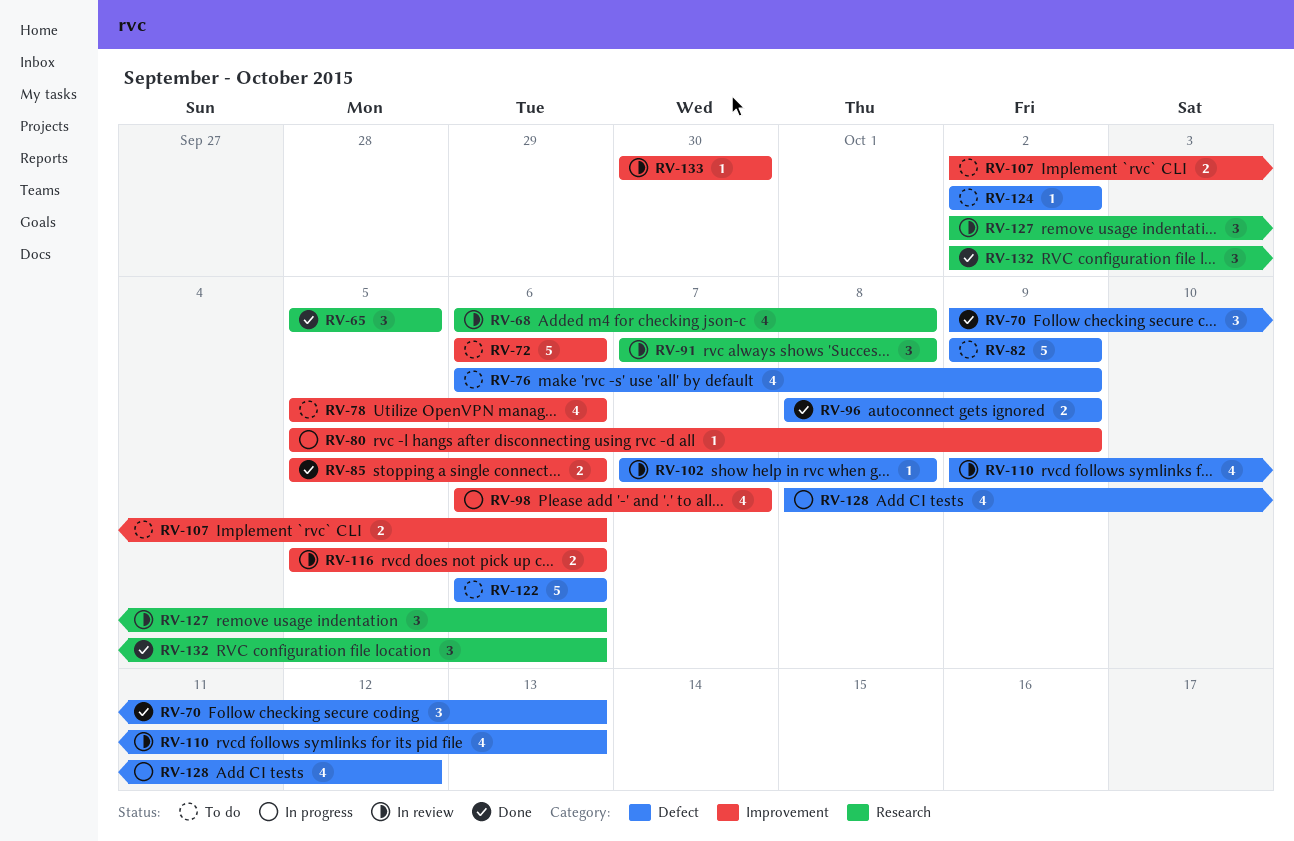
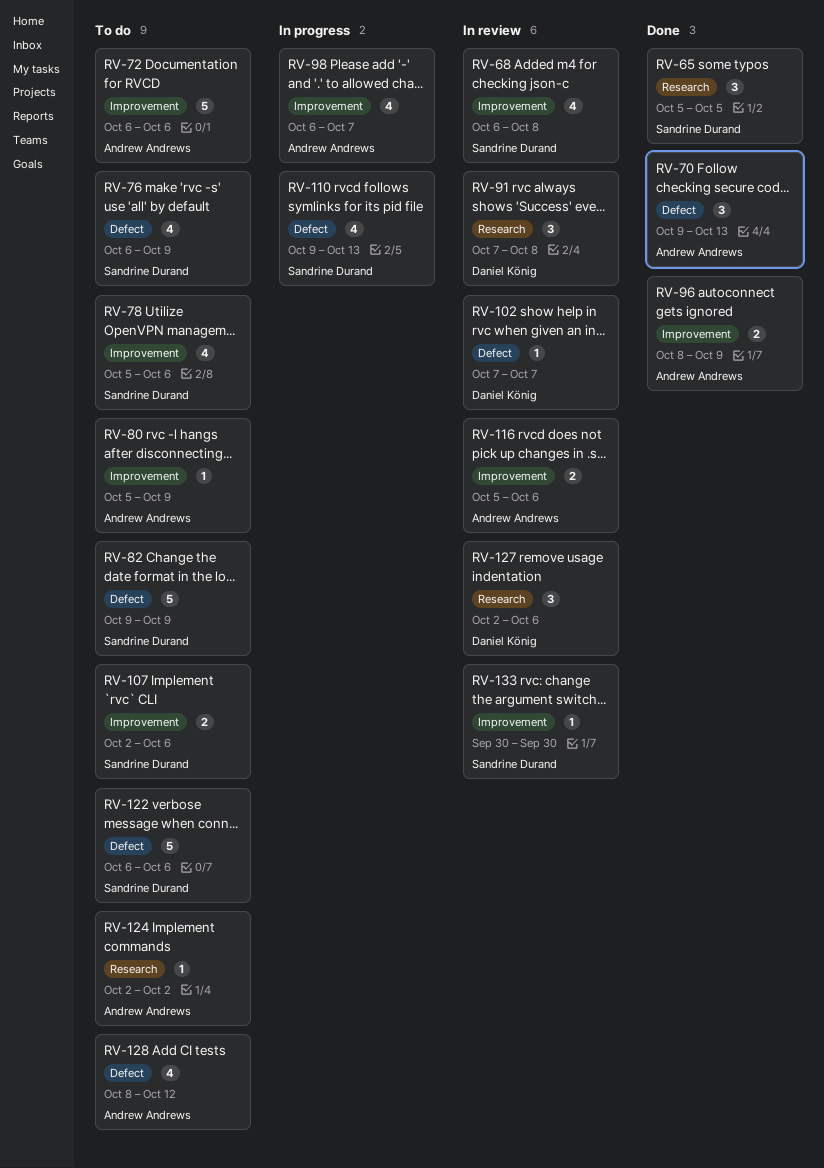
RV-68, label: Research -> Improvement
RV-80, status: In progress -> To do
RV-85: present -> none
RV-96, label: Defect -> Improvement
RV-102, due: Oct 8 -> Oct 7
RV-110, status: In review -> In progress
RV-124, label: Defect -> Research
RV-128, status: In progress -> To do
RV-132: present -> none

